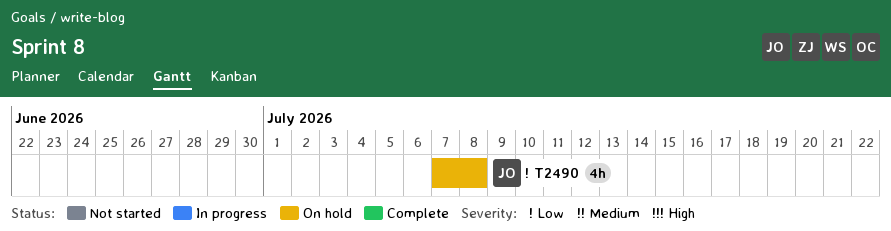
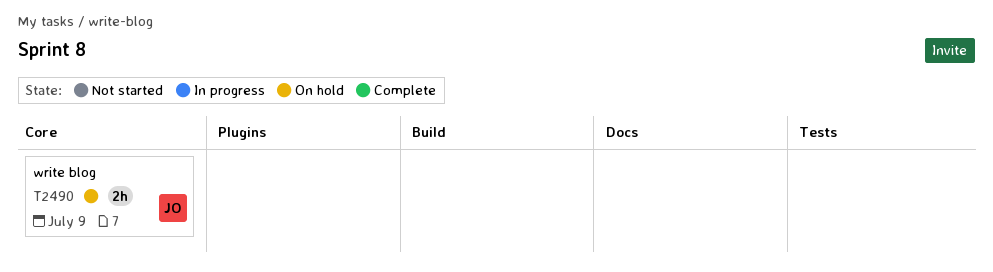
T2490, estimate: 4h -> 2h
T2490, due: Jul 8 -> Jul 9

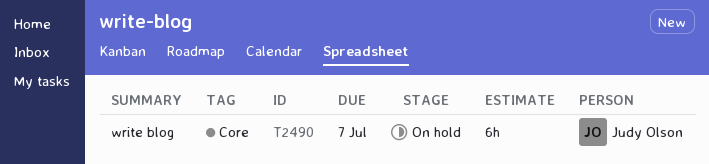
T2490, estimate: 2h -> 6h
T2490, due: Jul 9 -> Jul 7

